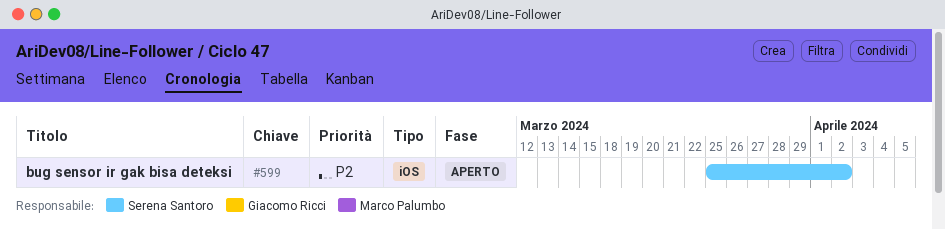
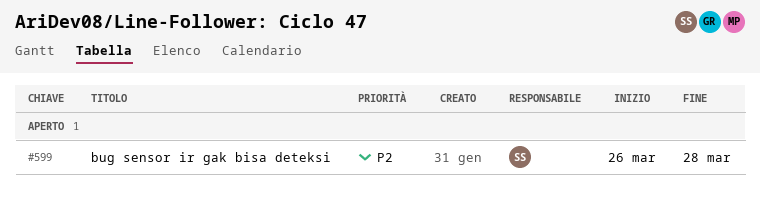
#599, start: Mar 25 -> Mar 26
#599, due: Apr 2 -> Mar 28

